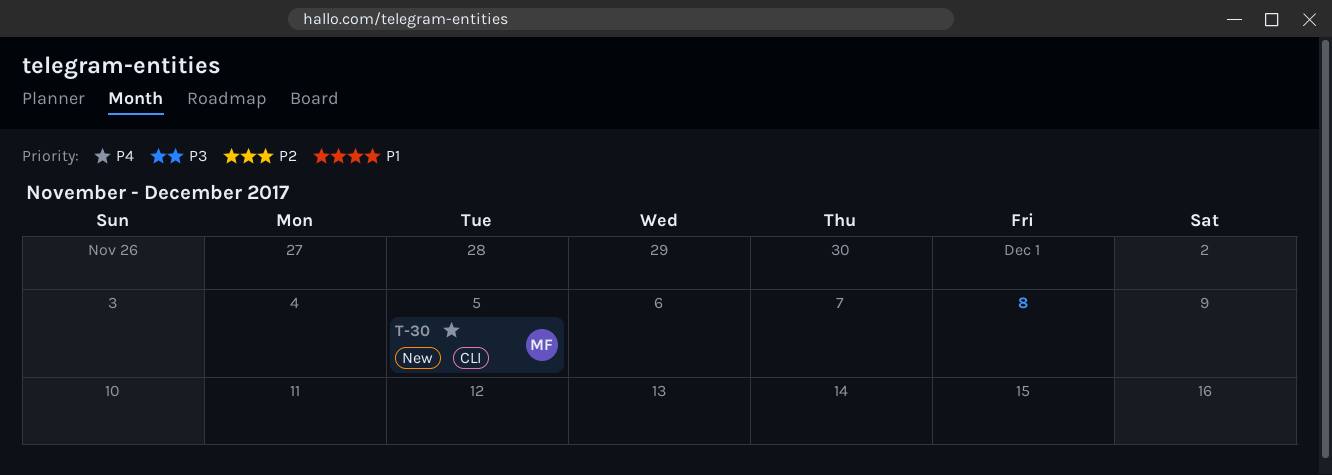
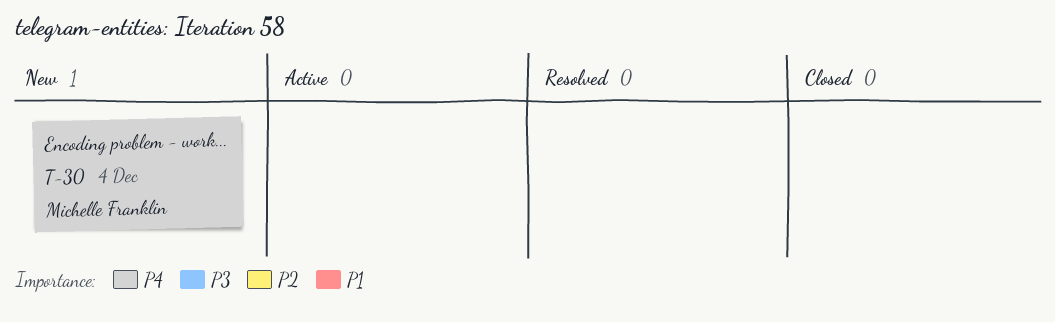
T-30, due: Dec 5 -> Dec 4

